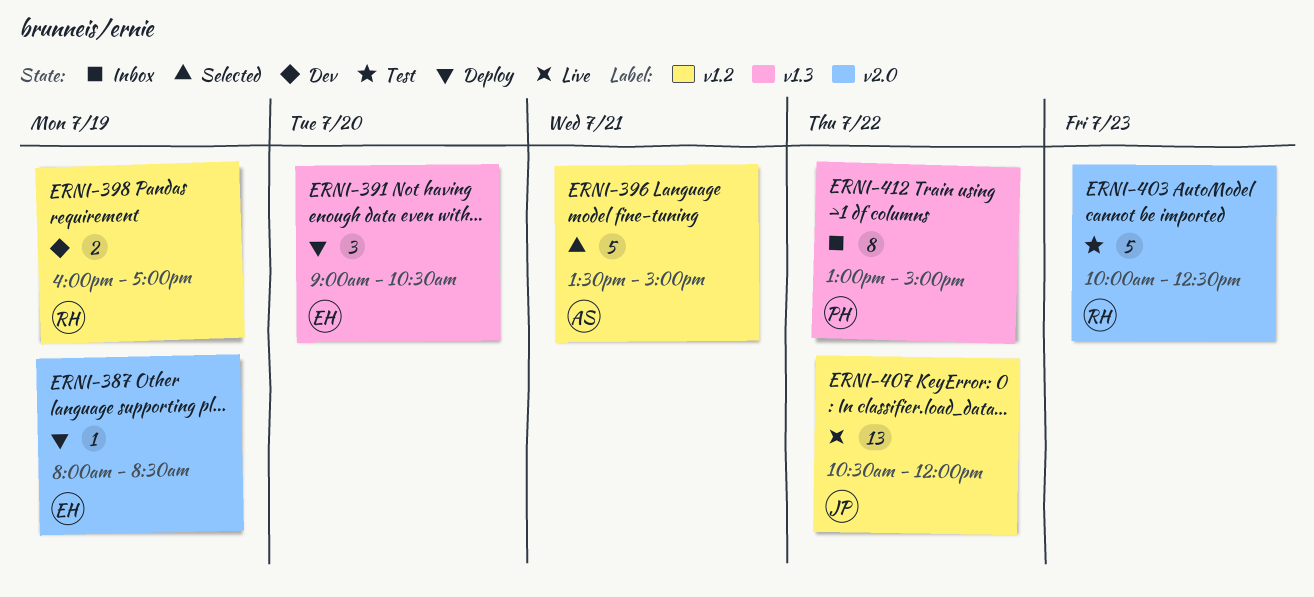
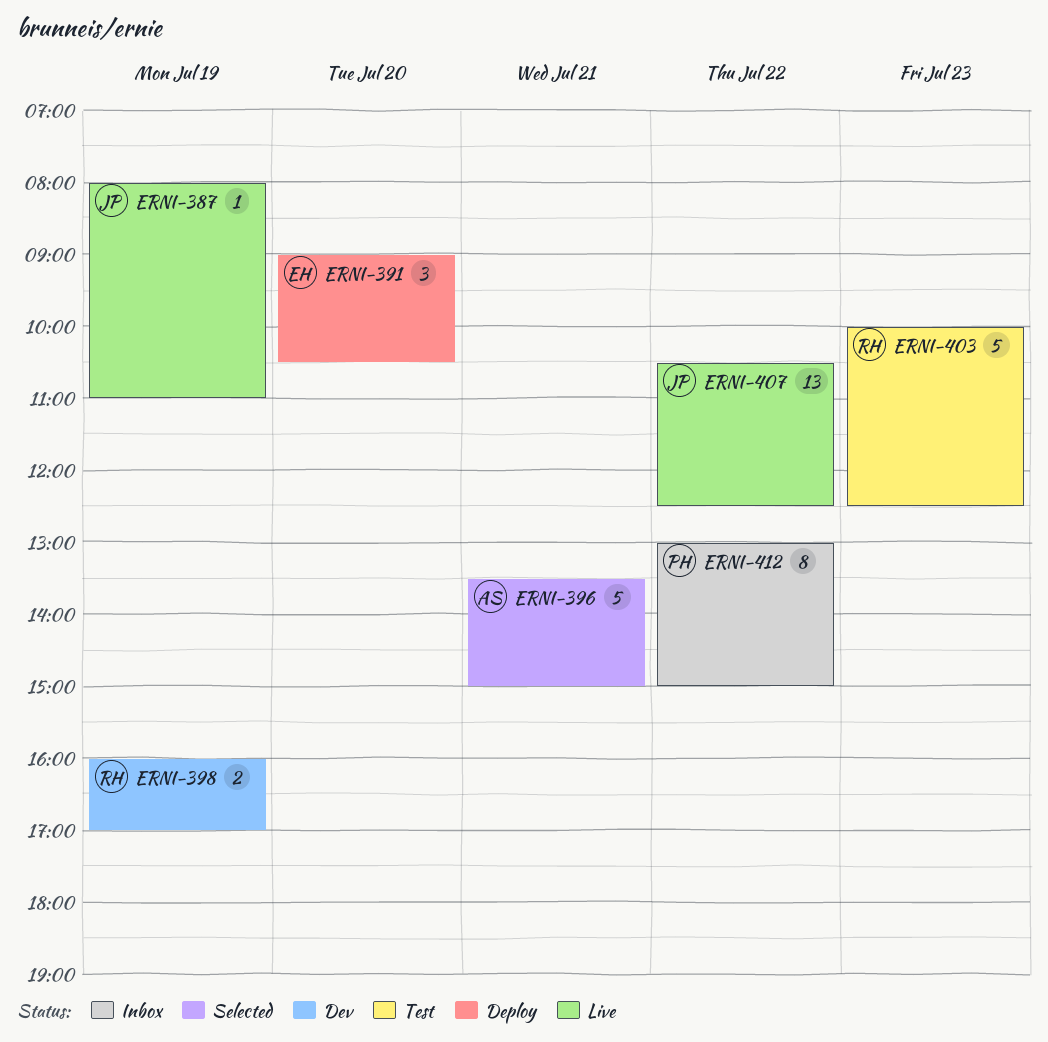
ERNI-387, status: Deploy -> Live
ERNI-387, owner: EH -> JP
ERNI-387, ends: 08:30 -> 11:00
ERNI-407, ends: 12:00 -> 12:30

